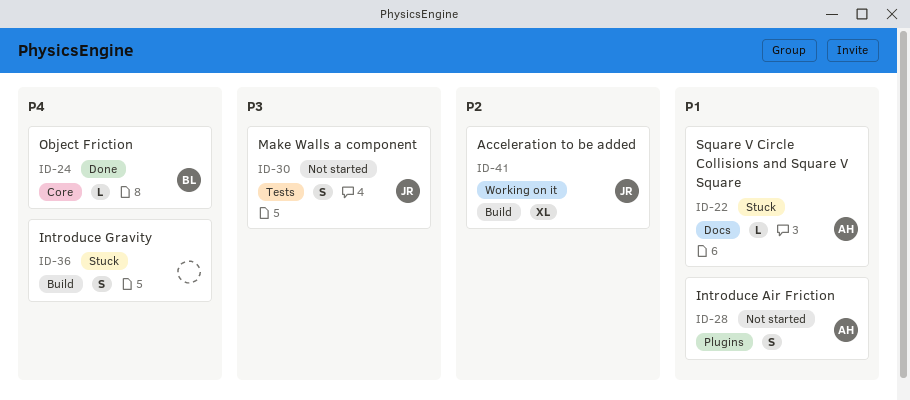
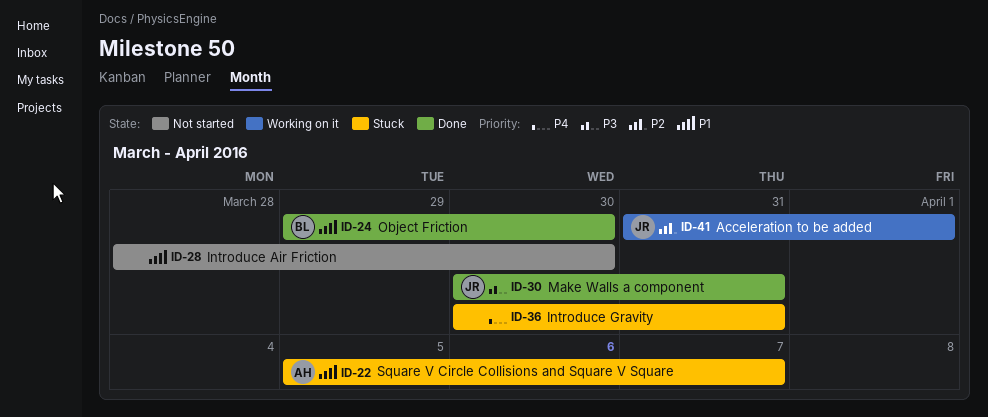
ID-24, priority: P4 -> P1
ID-28, owner: AH -> none
ID-30, status: Not started -> Done

